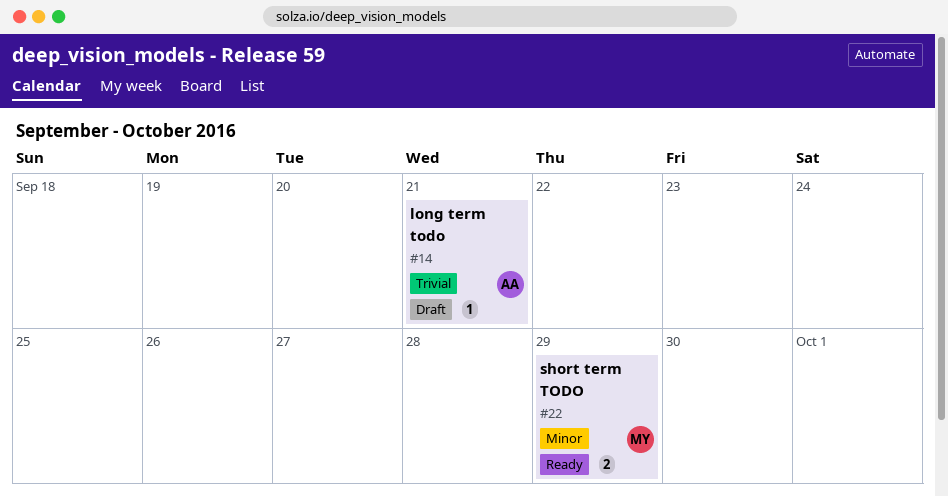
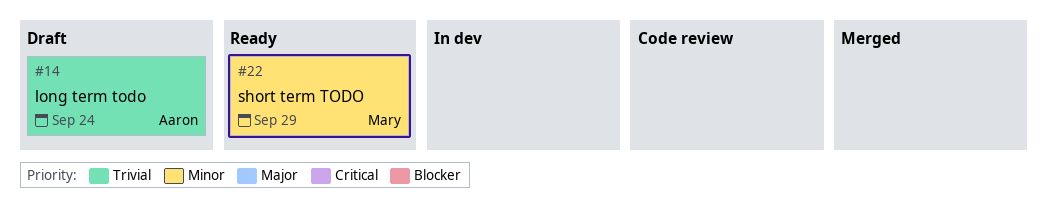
#14, due: Sep 21 -> Sep 24

